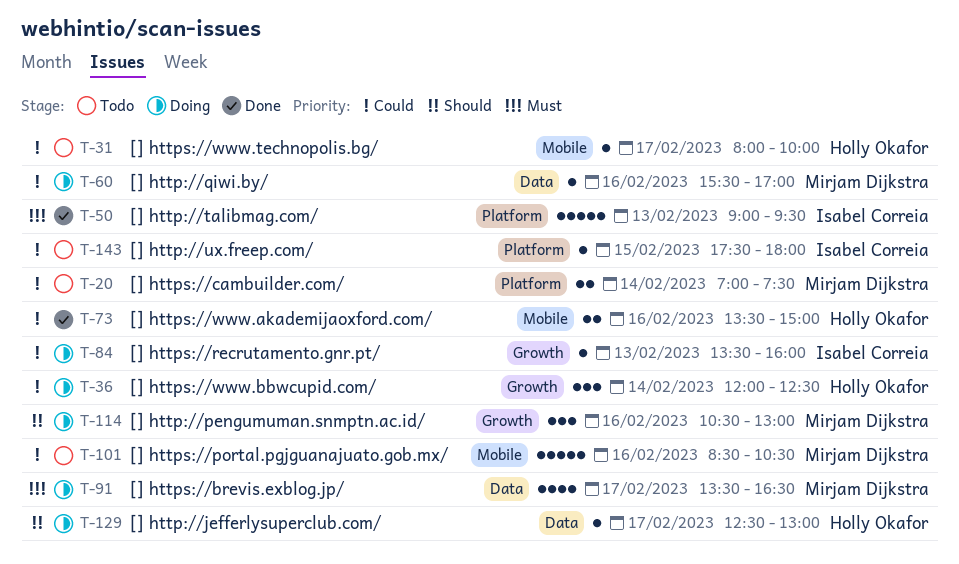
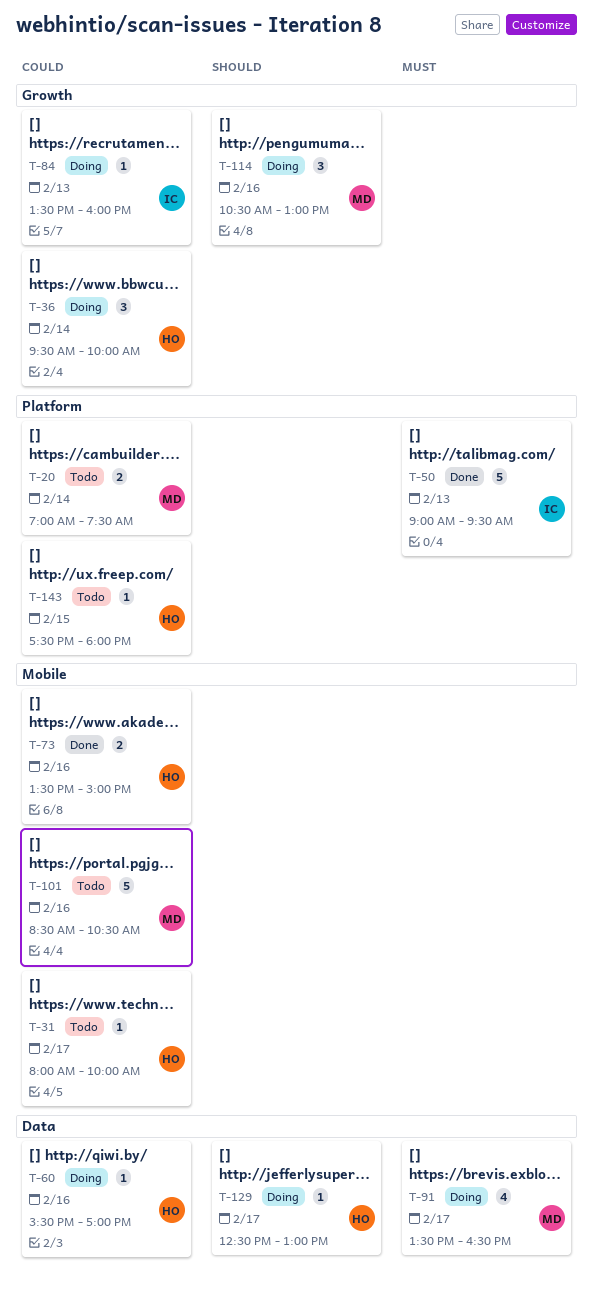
T-36, begins: 12:00 -> 09:30
T-36, ends: 12:30 -> 10:00
T-60, owner: Mirjam Dijkstra -> Holly Okafor
T-143, owner: Isabel Correia -> Holly Okafor

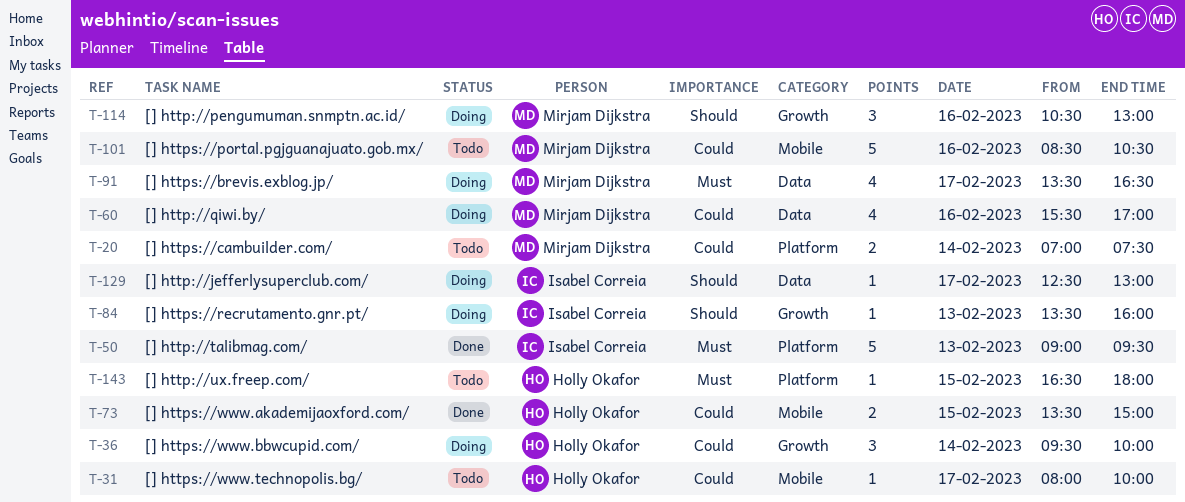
T-60, owner: Holly Okafor -> Mirjam Dijkstra
T-60, estimate: 1 -> 4
T-73, day: Feb 16 -> Feb 15
T-84, priority: Could -> Should
T-129, owner: Holly Okafor -> Isabel Correia
T-143, priority: Could -> Must
T-143, begins: 17:30 -> 16:30

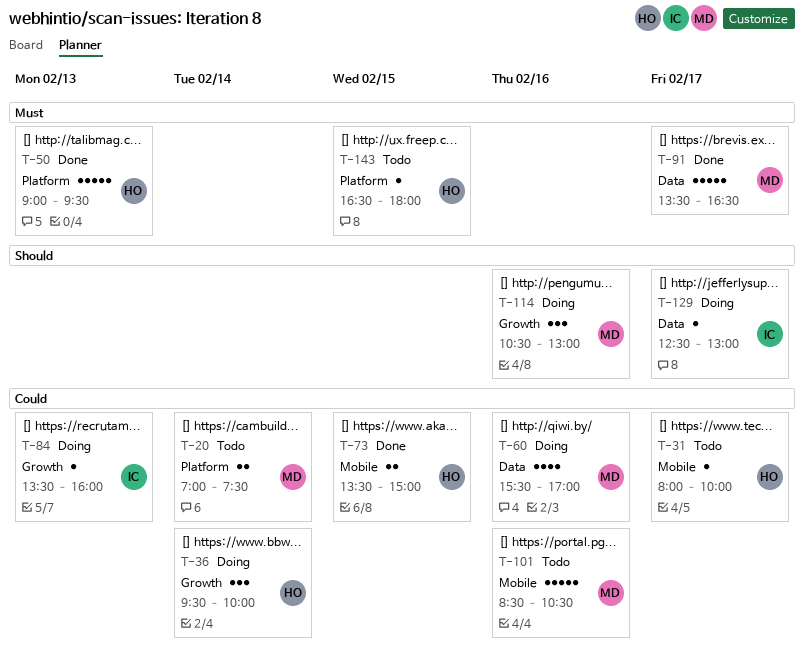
T-50, owner: Isabel Correia -> Holly Okafor
T-84, priority: Should -> Could
T-91, status: Doing -> Done
T-91, estimate: 4 -> 5

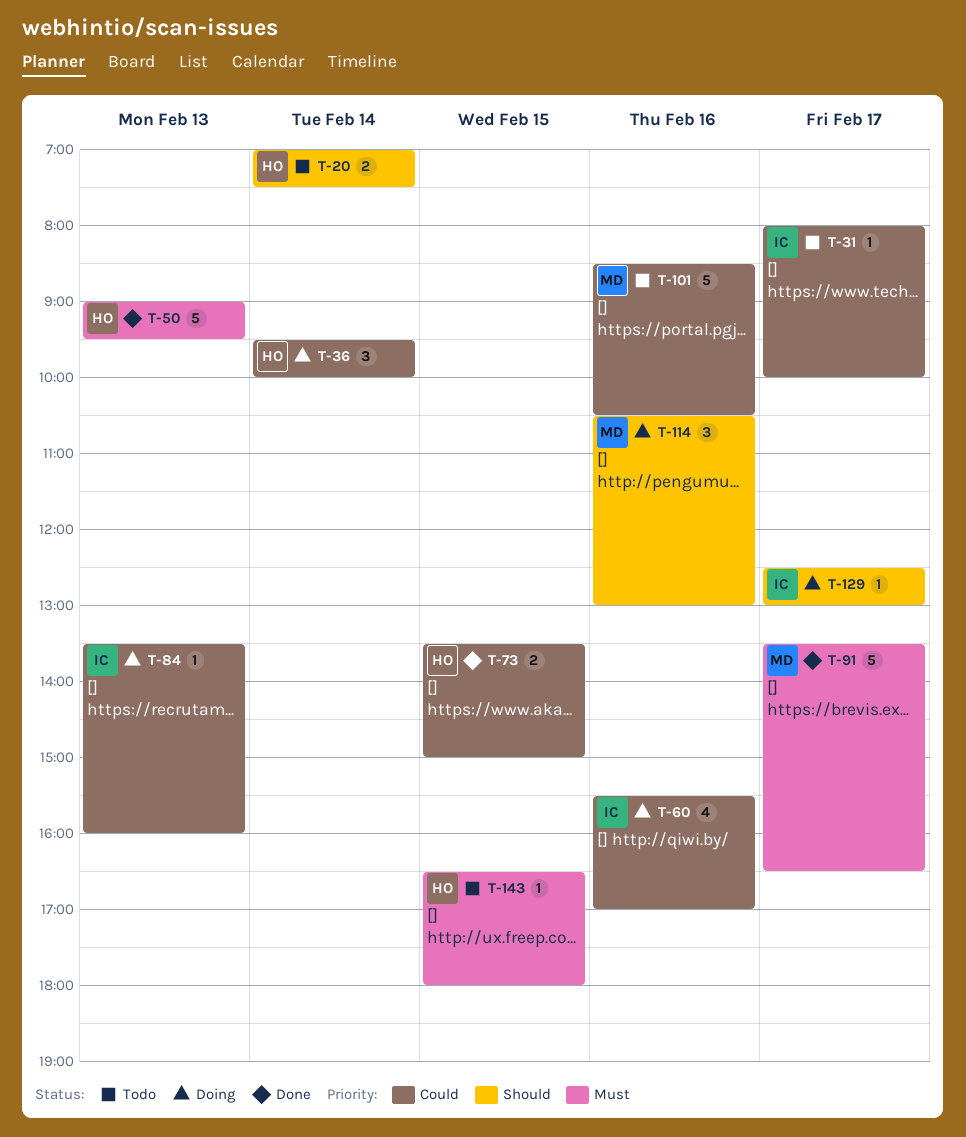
T-20, owner: MD -> HO
T-20, priority: Could -> Should
T-31, owner: HO -> IC
T-60, owner: MD -> IC

